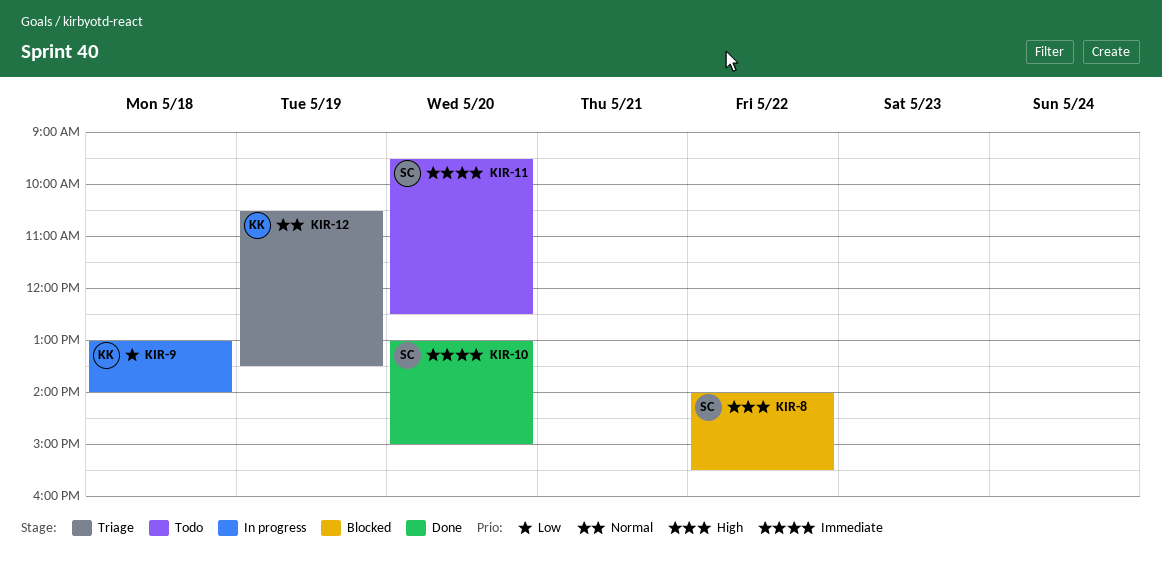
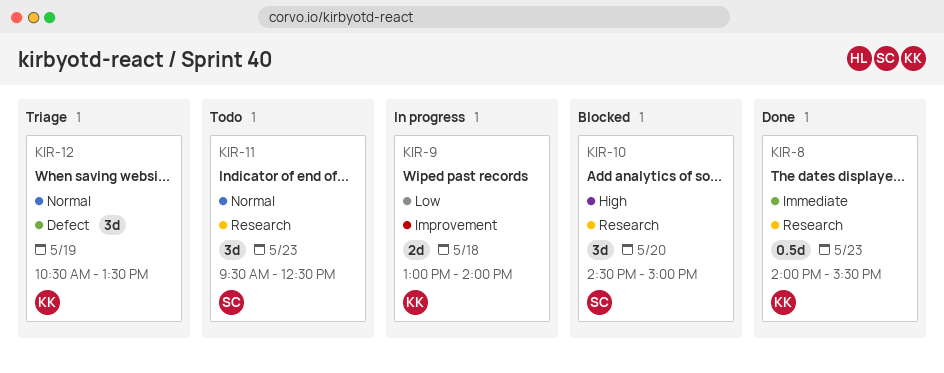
KIR-8, status: Blocked -> Done
KIR-8, owner: SC -> KK
KIR-8, priority: High -> Immediate
KIR-8, day: May 22 -> May 23
KIR-10, status: Done -> Blocked
KIR-10, priority: Immediate -> High
KIR-10, begins: 13:00 -> 14:30
KIR-11, priority: Immediate -> Normal
KIR-11, day: May 20 -> May 23

